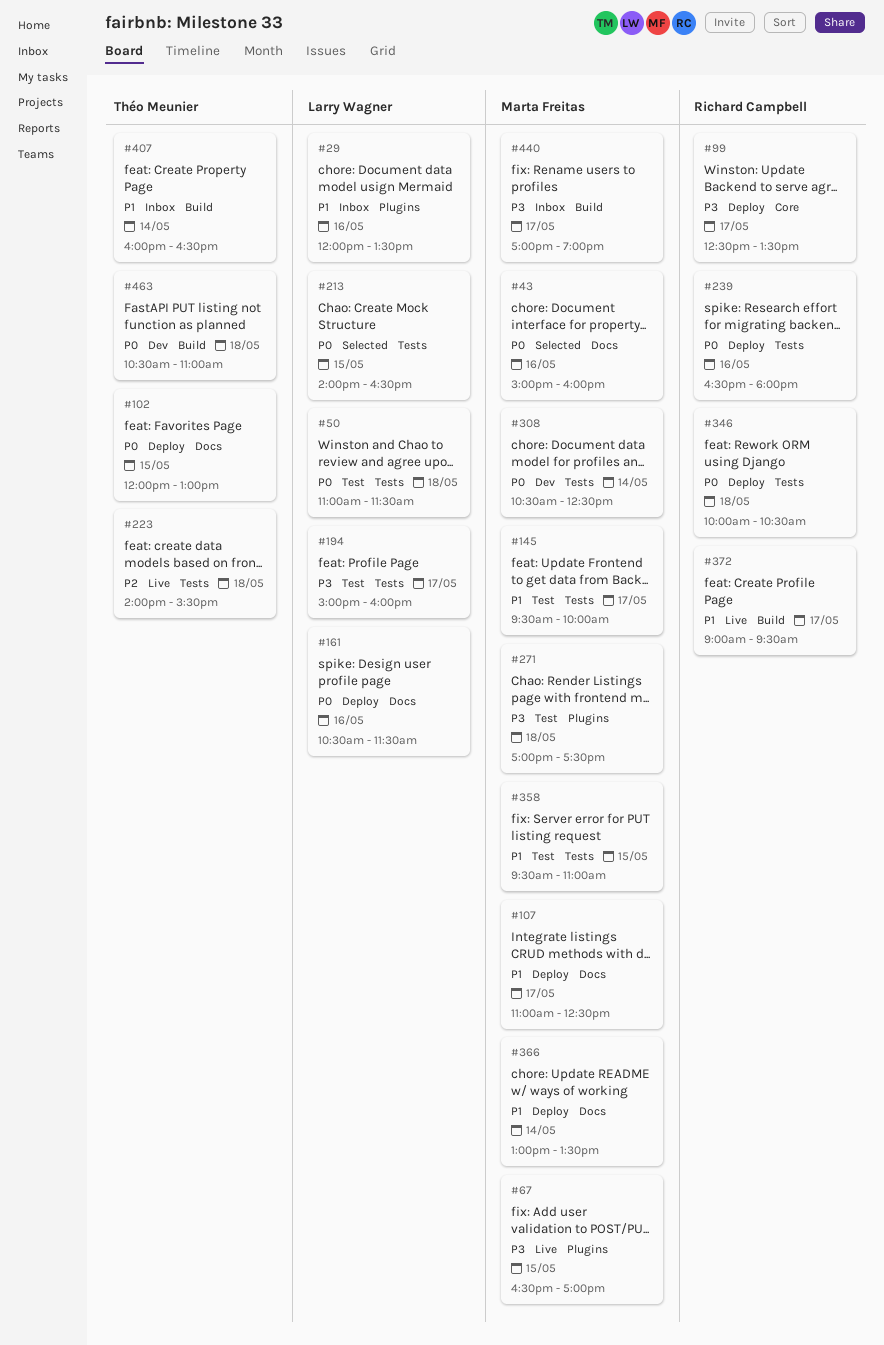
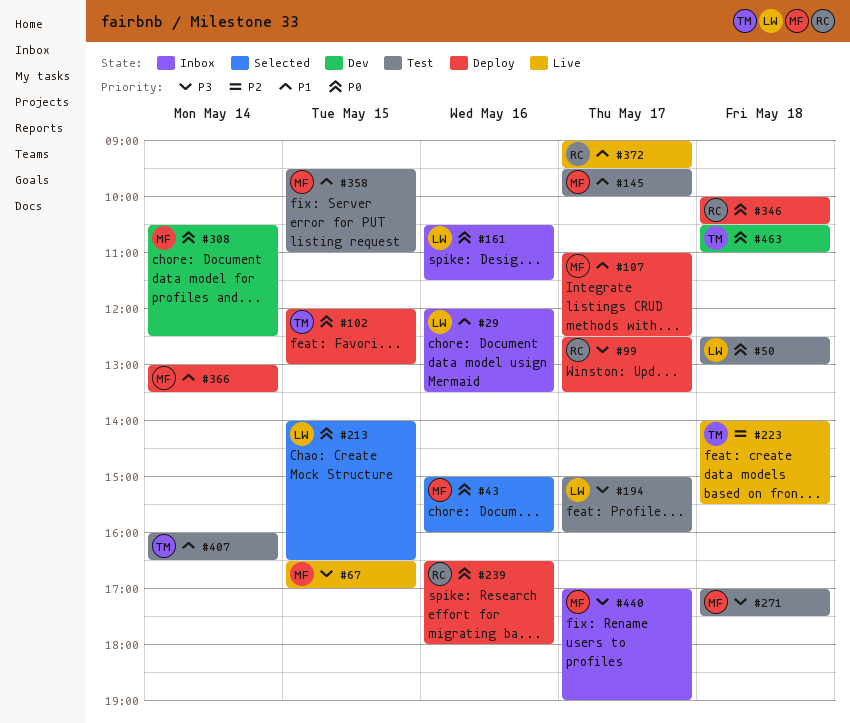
#50, begins: 11:00 -> 12:30
#50, ends: 11:30 -> 13:00
#161, status: Deploy -> Inbox
#407, status: Inbox -> Test

